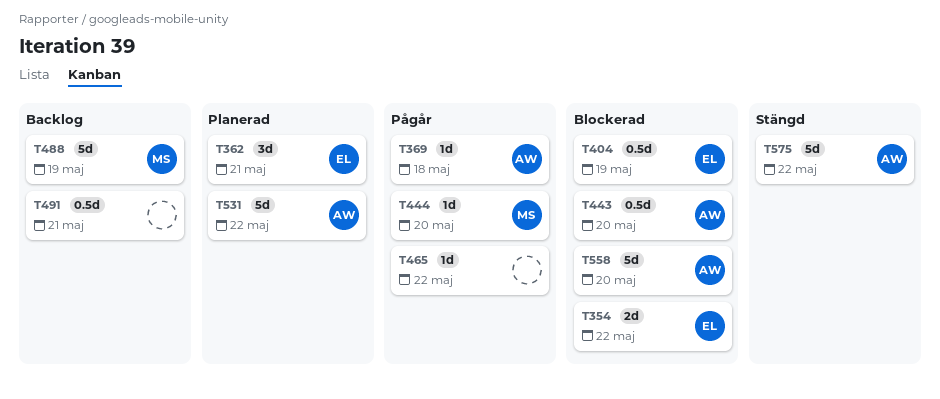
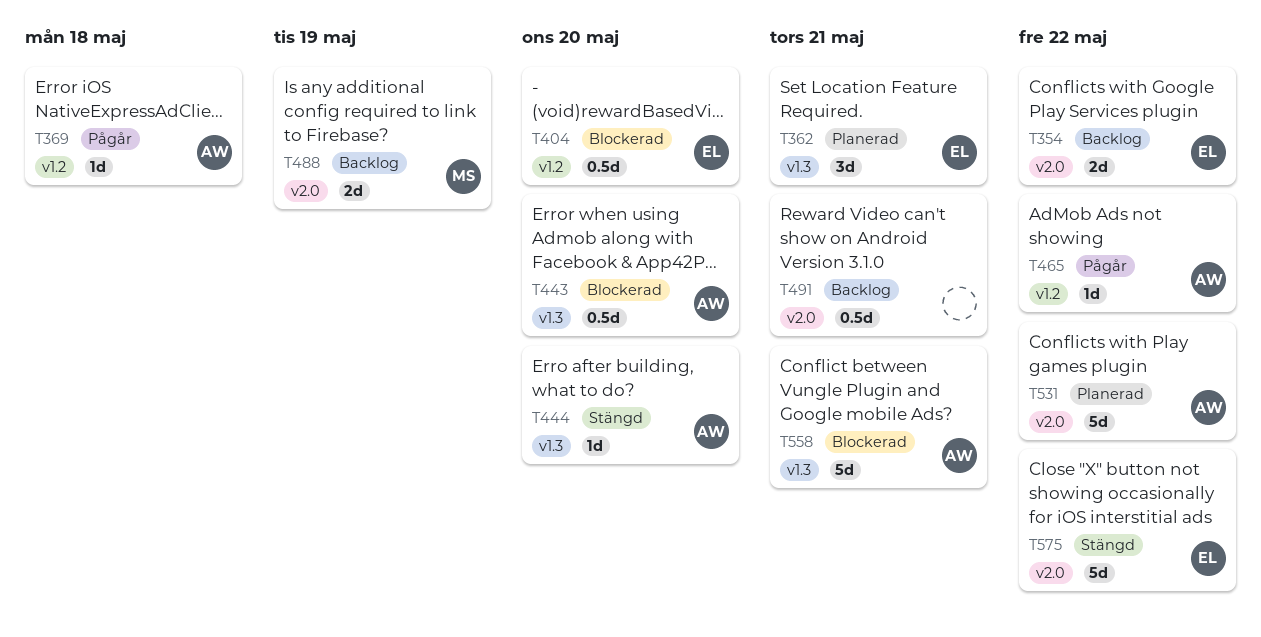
T354, status: Blockerad -> Backlog
T404, due: May 19 -> May 20
T444, status: Pågår -> Stängd
T444, owner: MS -> AW
T465, owner: none -> AW
T488, estimate: 5d -> 2d
T558, due: May 20 -> May 21
T575, owner: AW -> EL

